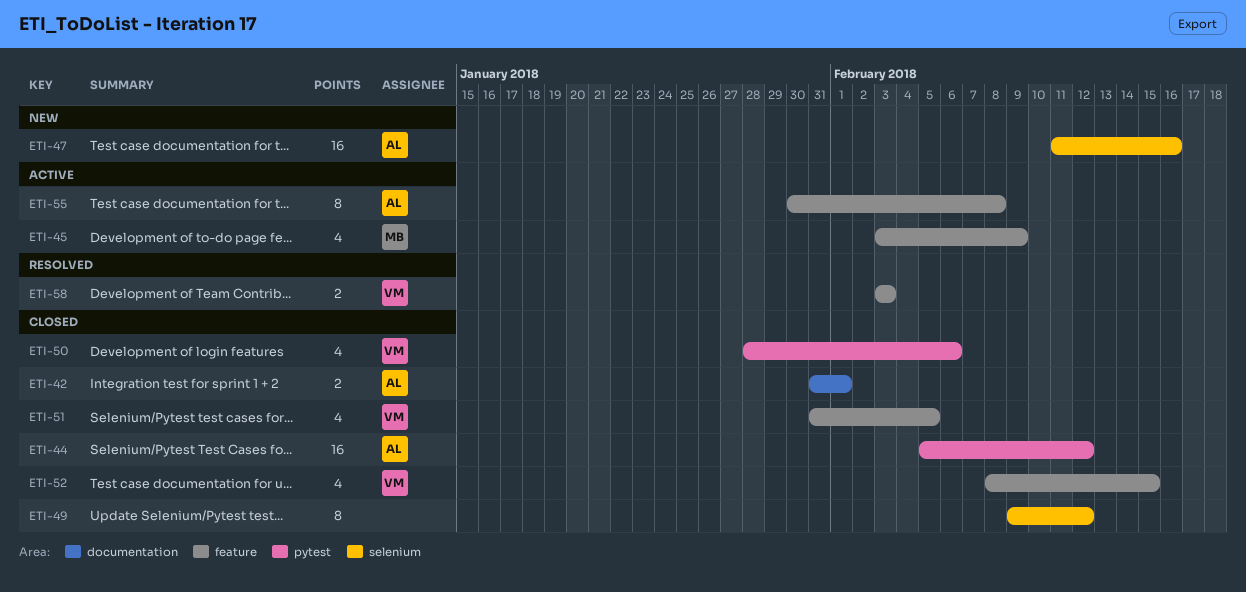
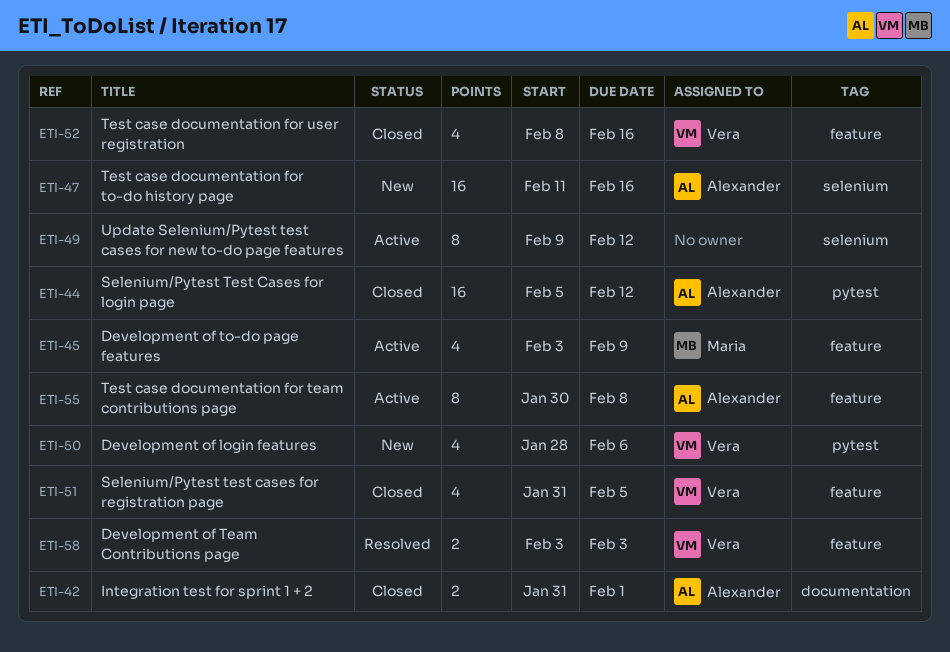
ETI-49, status: Closed -> Active
ETI-50, status: Closed -> New
ETI-52, due: Feb 15 -> Feb 16

